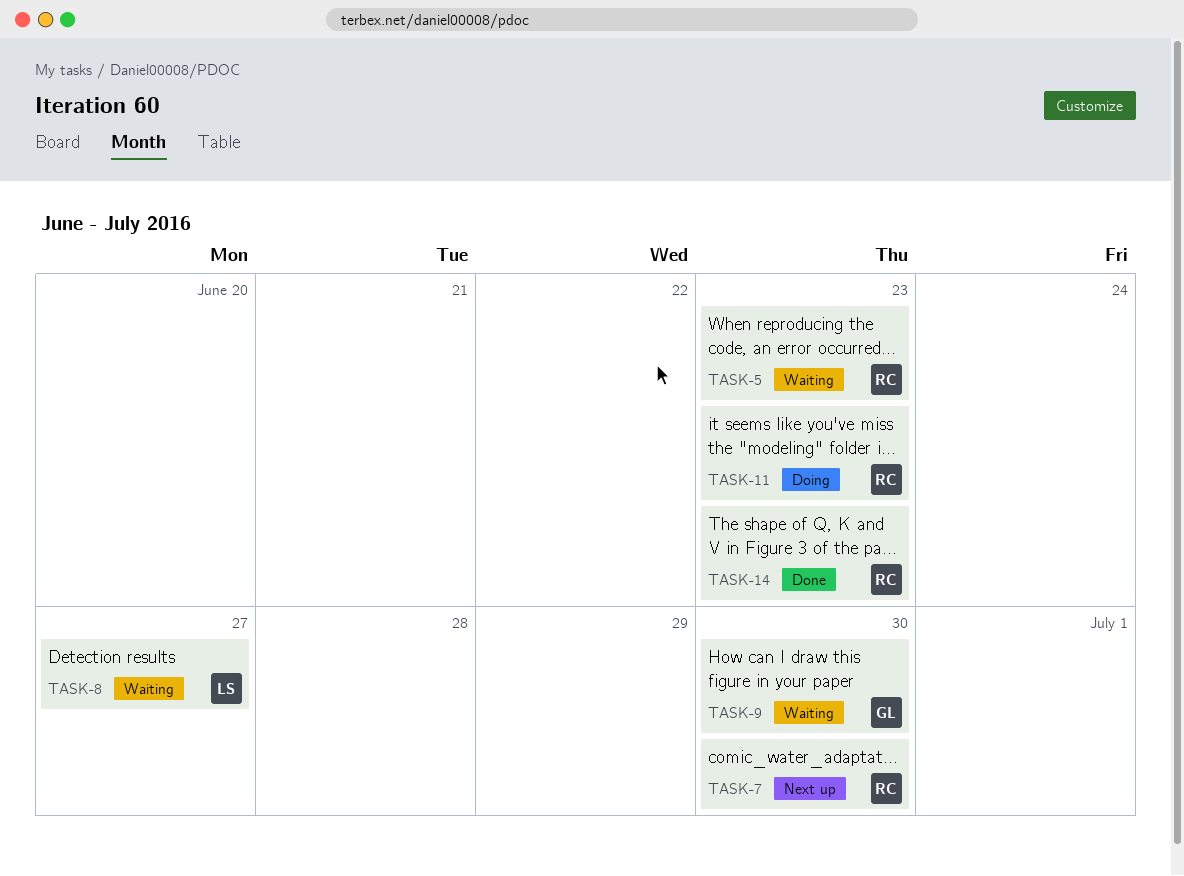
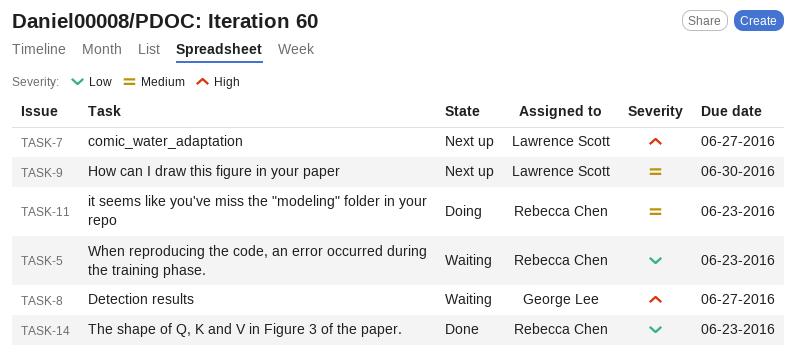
TASK-7, owner: Rebecca Chen -> Lawrence Scott
TASK-7, due: Jun 30 -> Jun 27
TASK-8, owner: Lawrence Scott -> George Lee
TASK-9, status: Waiting -> Next up
TASK-9, owner: George Lee -> Lawrence Scott

